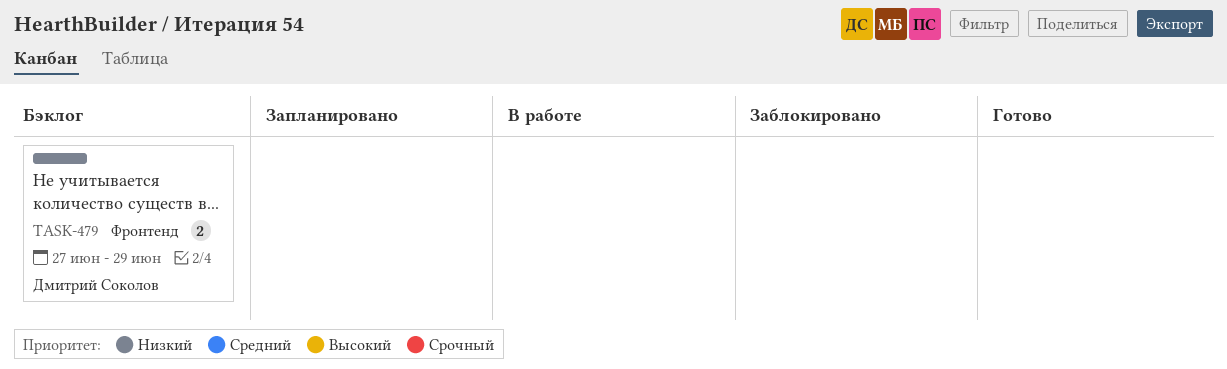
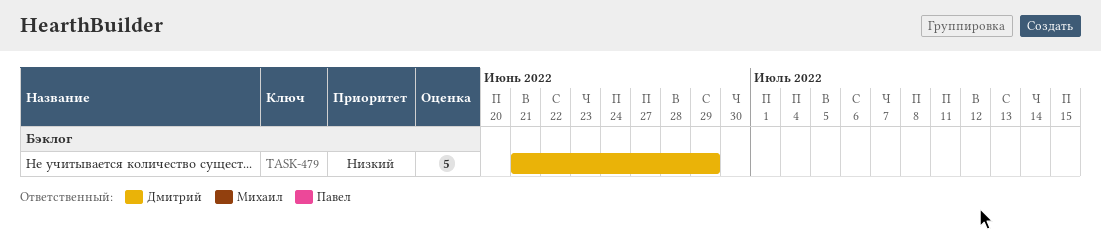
TASK-479, estimate: 2 -> 5
TASK-479, start: Jun 27 -> Jun 21

